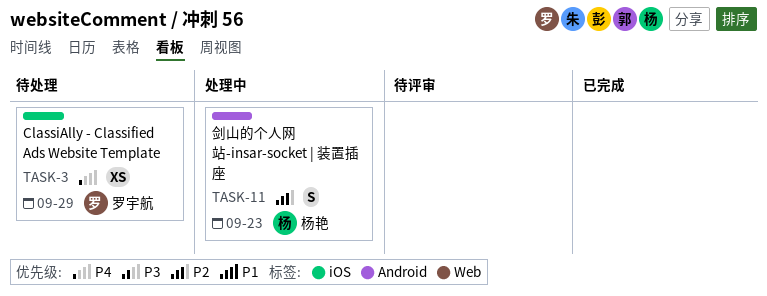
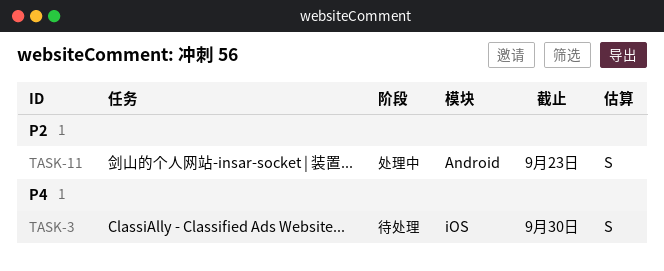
TASK-3, estimate: XS -> S
TASK-3, due: Sep 29 -> Sep 30

